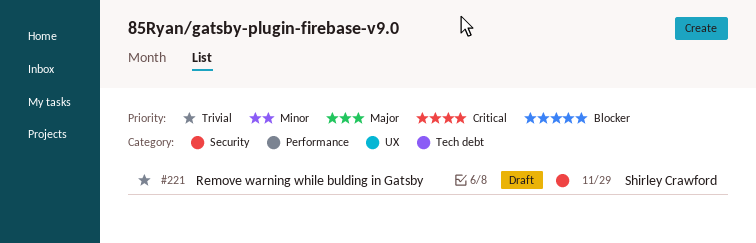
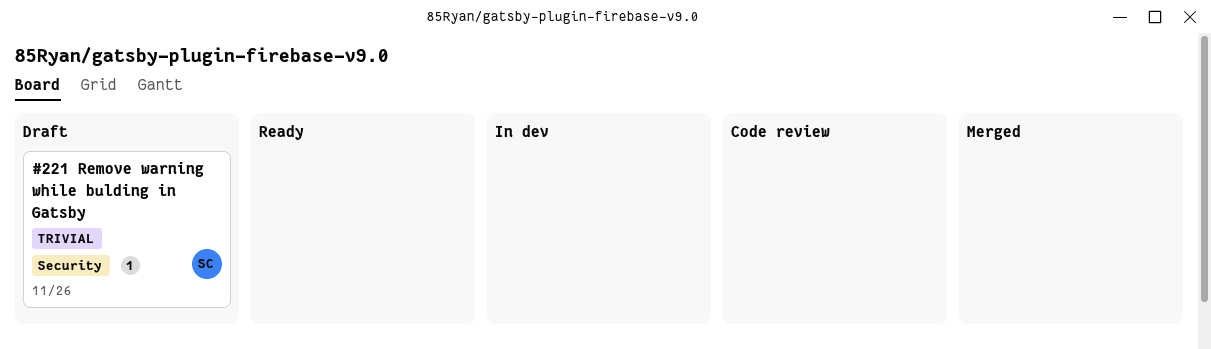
#221, due: Nov 29 -> Nov 26

